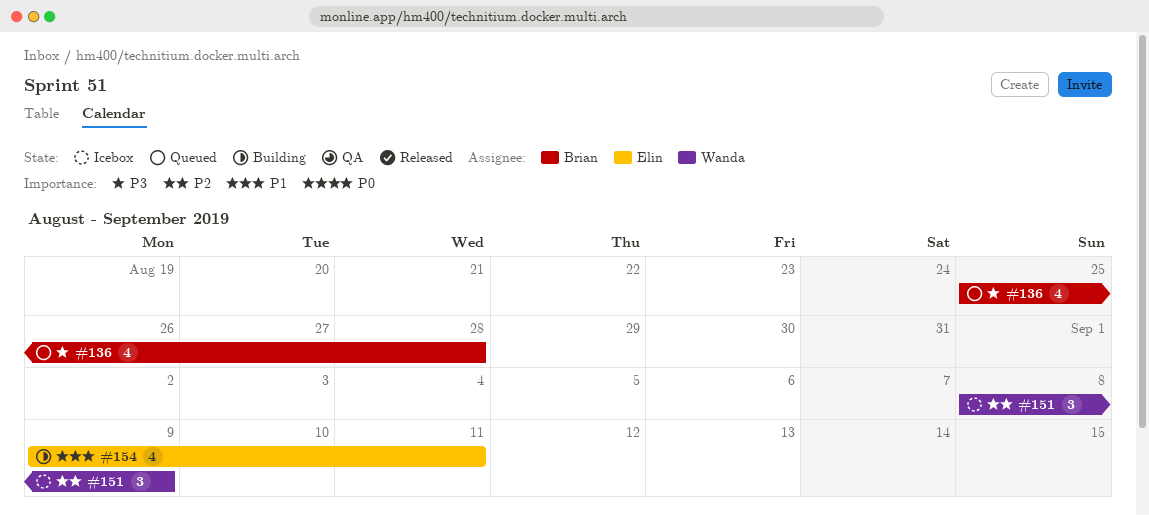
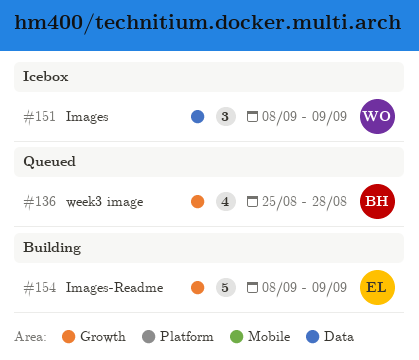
#154, estimate: 4 -> 5
#154, start: Sep 9 -> Sep 8
#154, due: Sep 11 -> Sep 9

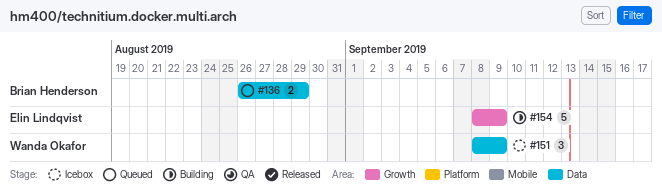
#136, label: Growth -> Data
#136, estimate: 4 -> 2
#136, start: Aug 25 -> Aug 26
#136, due: Aug 28 -> Aug 29

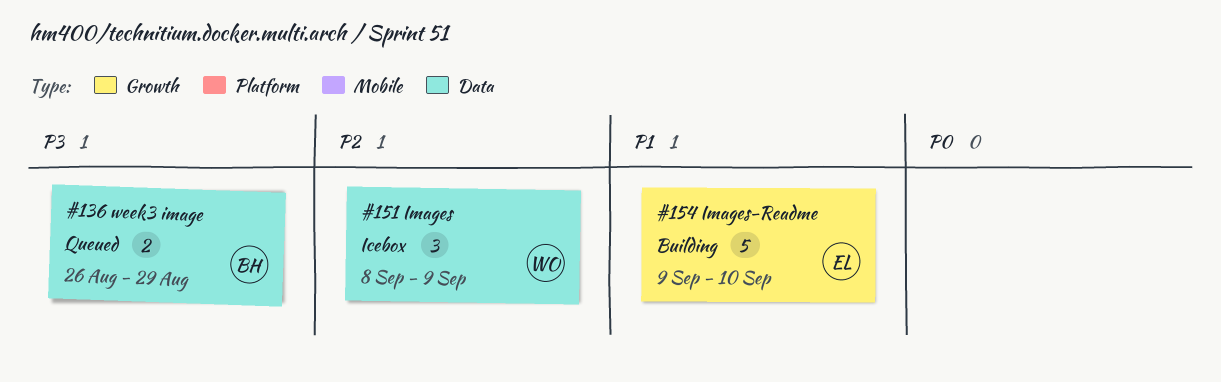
#154, start: Sep 8 -> Sep 9
#154, due: Sep 9 -> Sep 10

